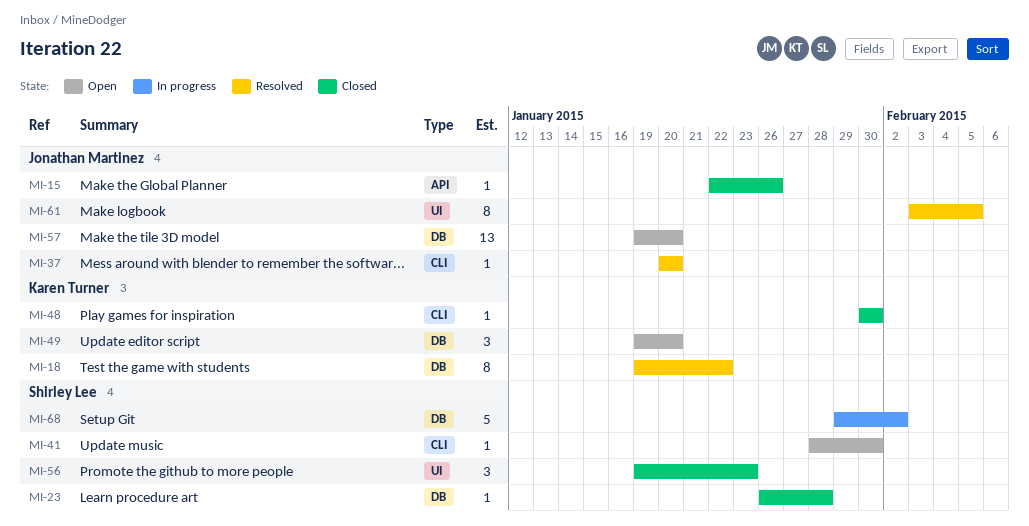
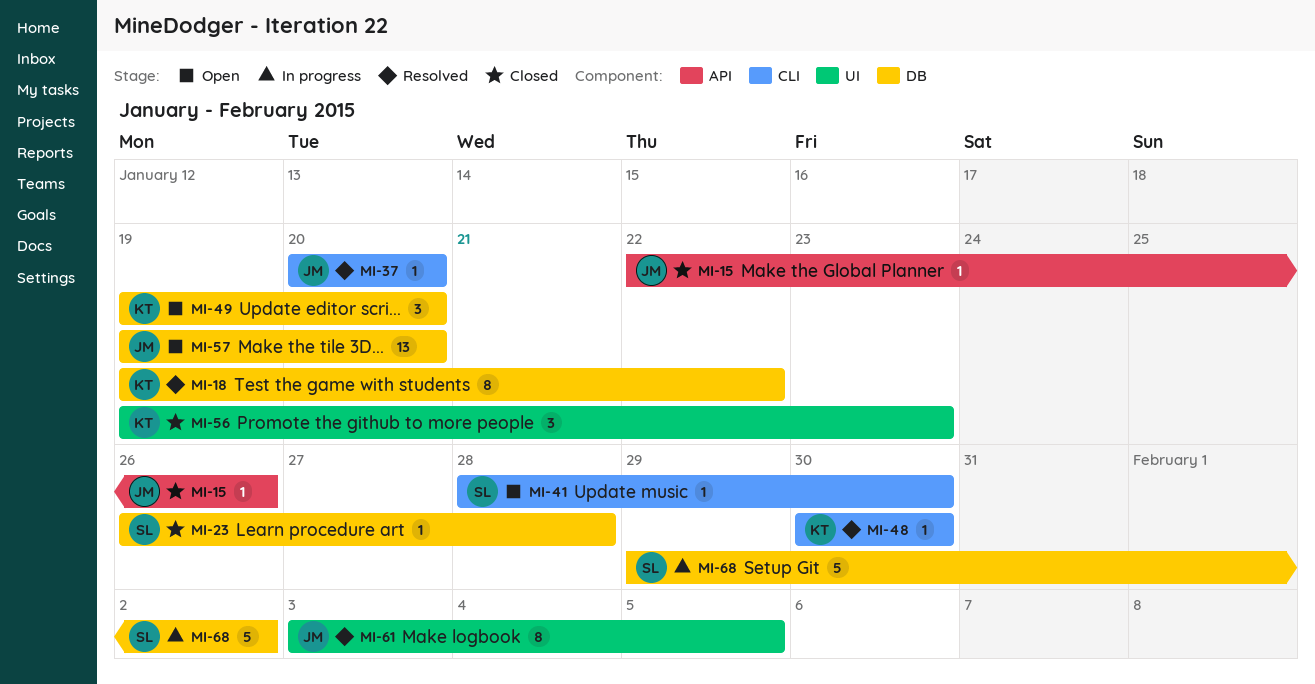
MI-48, status: Closed -> Resolved
MI-56, owner: Shirley Lee -> Karen Turner

